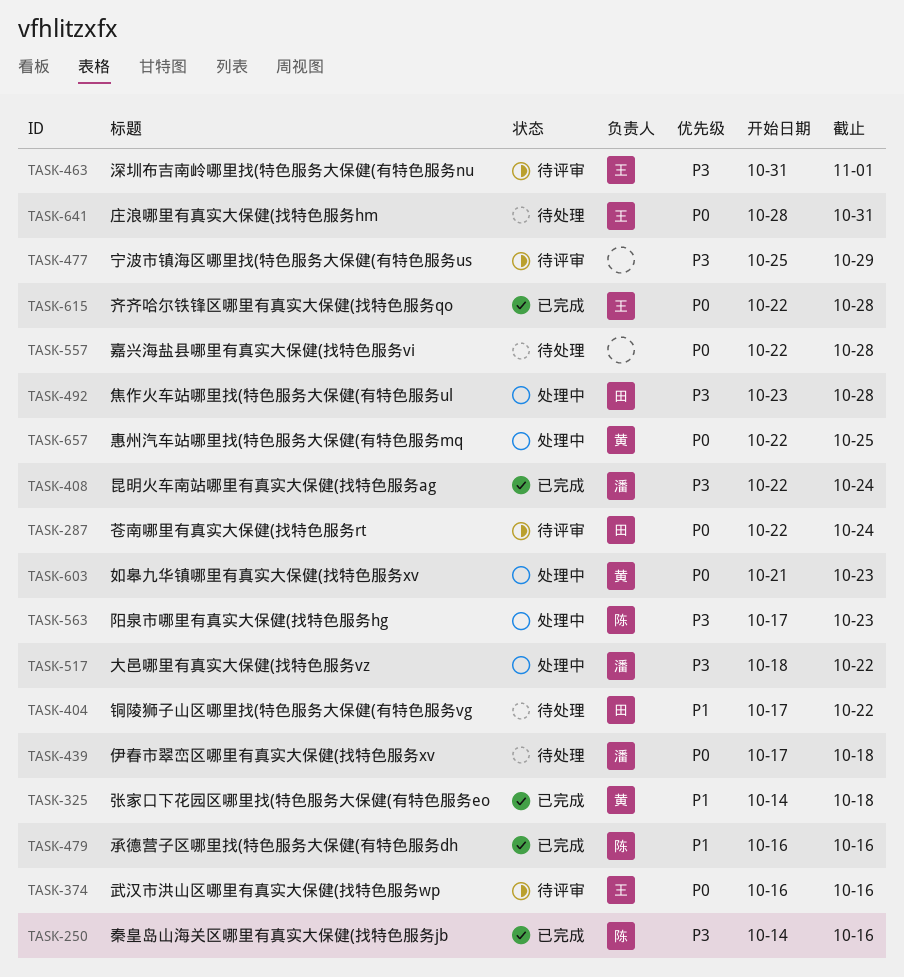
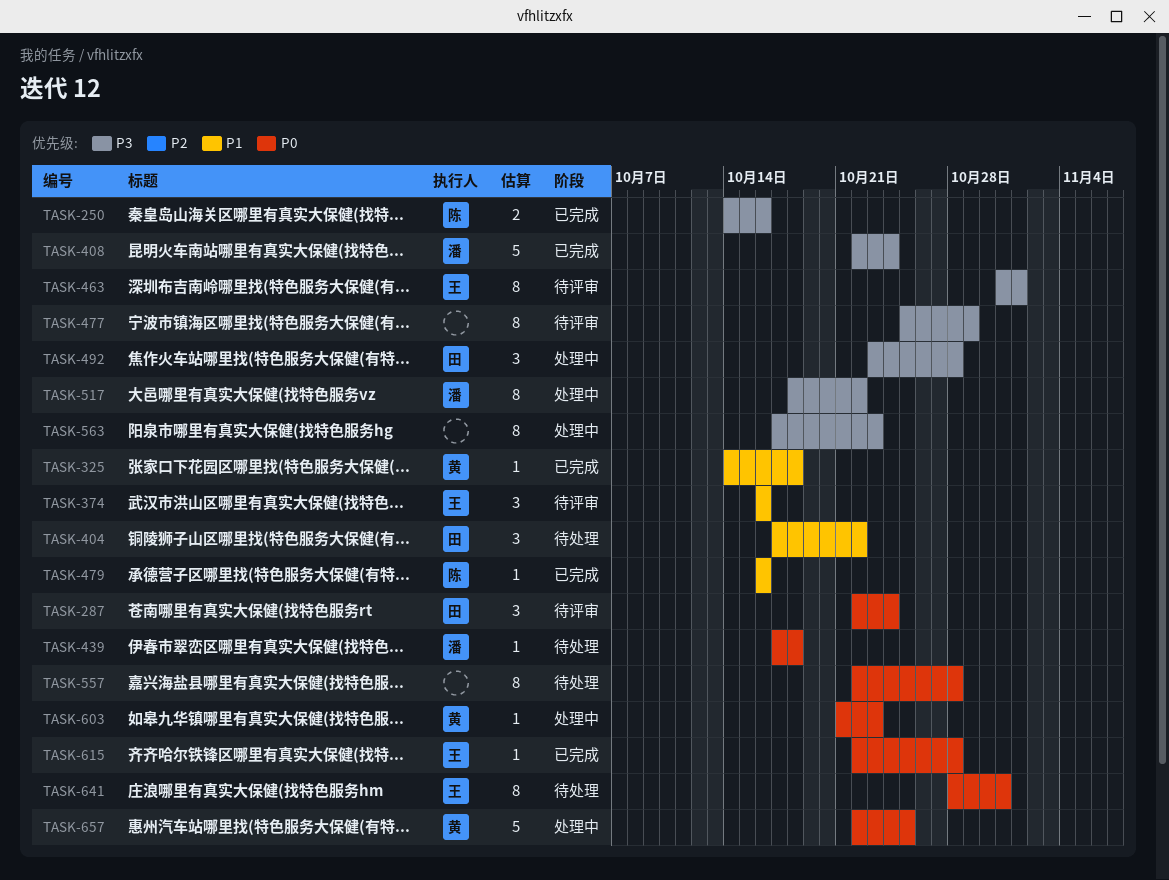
TASK-374, priority: P0 -> P1
TASK-563, owner: 陈 -> none

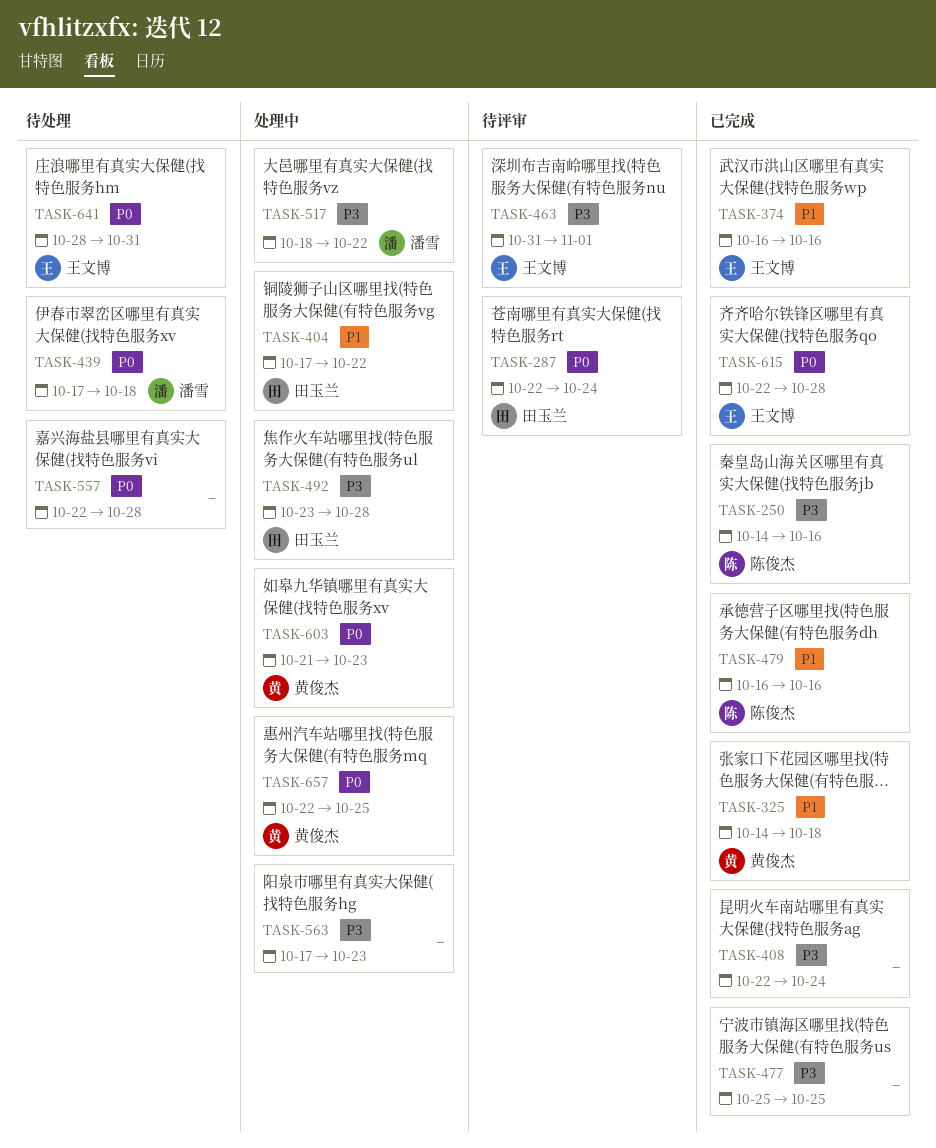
TASK-374, status: 待评审 -> 已完成
TASK-404, status: 待处理 -> 处理中
TASK-408, owner: 潘雪 -> none
TASK-477, status: 待评审 -> 已完成
TASK-477, due: Oct 29 -> Oct 25

